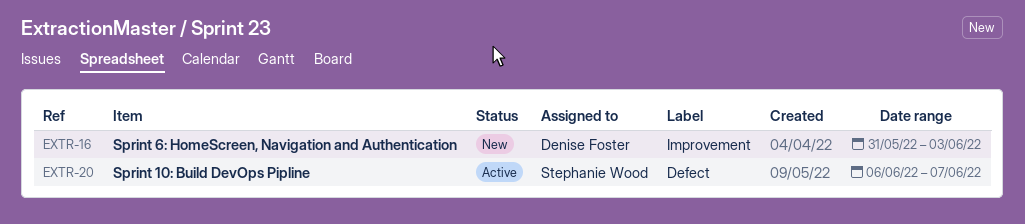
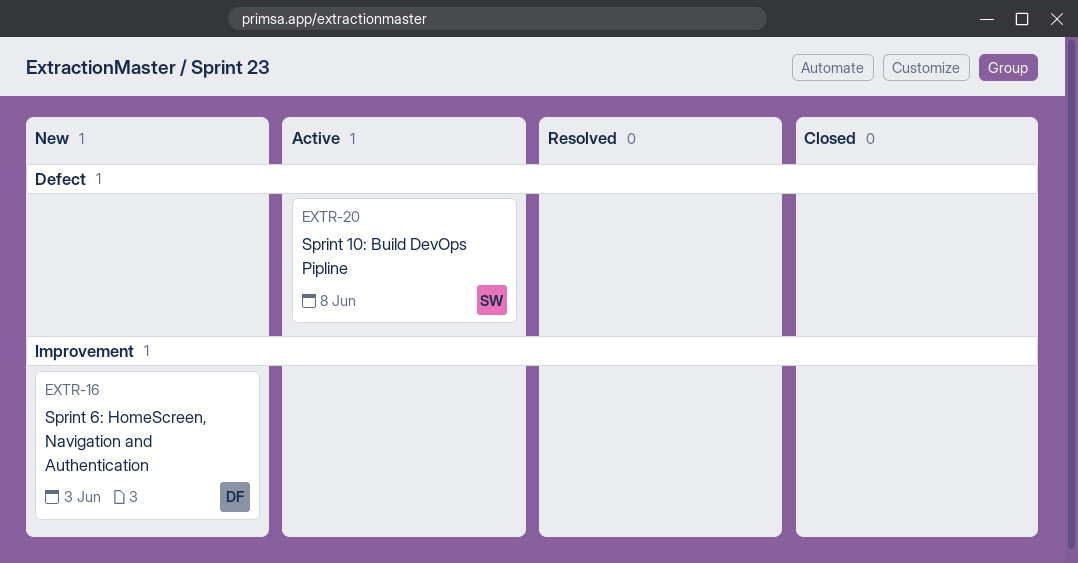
EXTR-20, due: Jun 7 -> Jun 8

